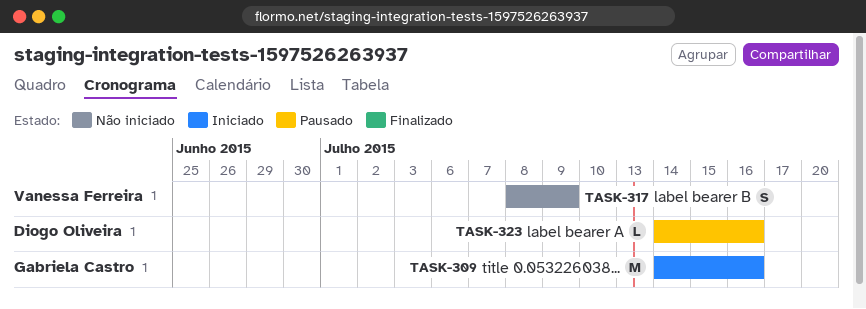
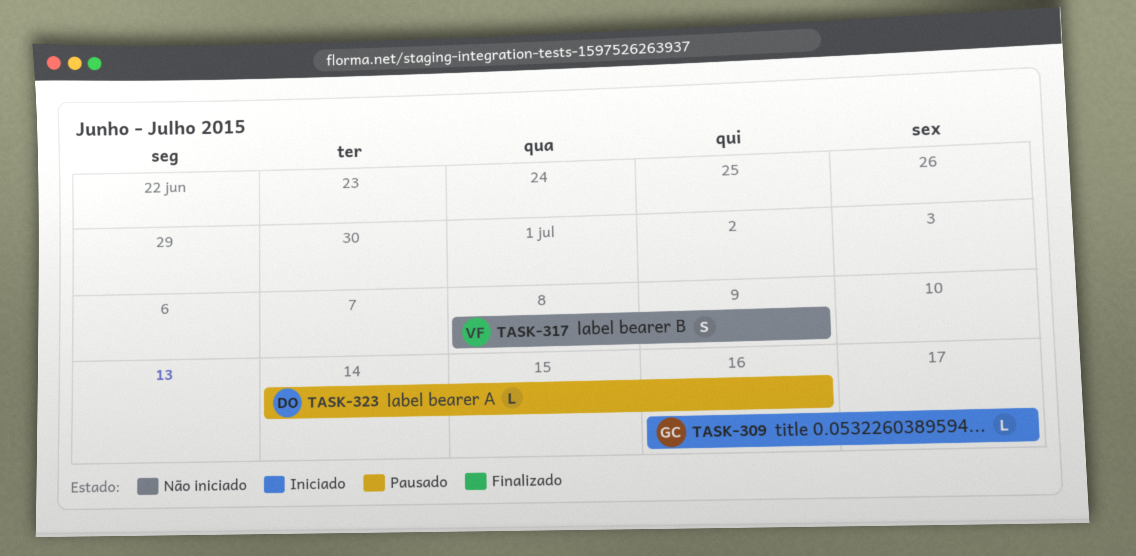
TASK-309, estimate: M -> L
TASK-309, start: Jul 14 -> Jul 16
TASK-309, due: Jul 16 -> Jul 17

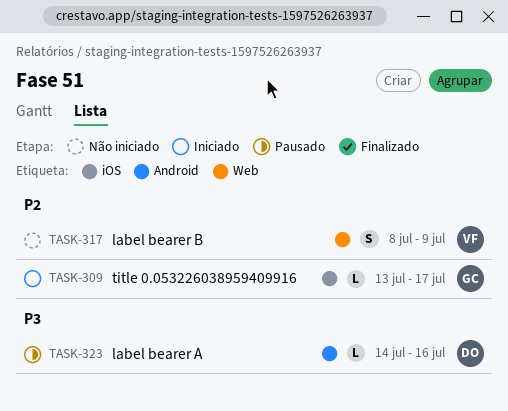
TASK-309, start: Jul 16 -> Jul 13

